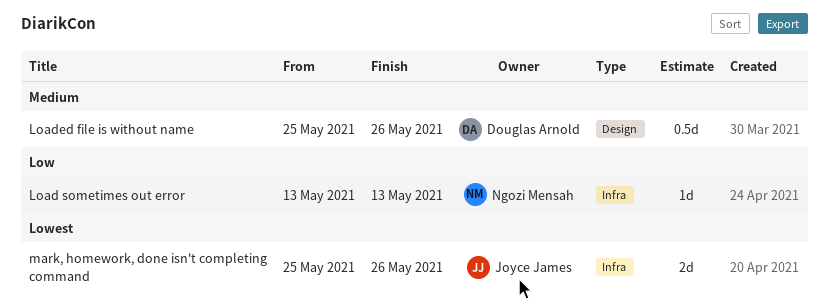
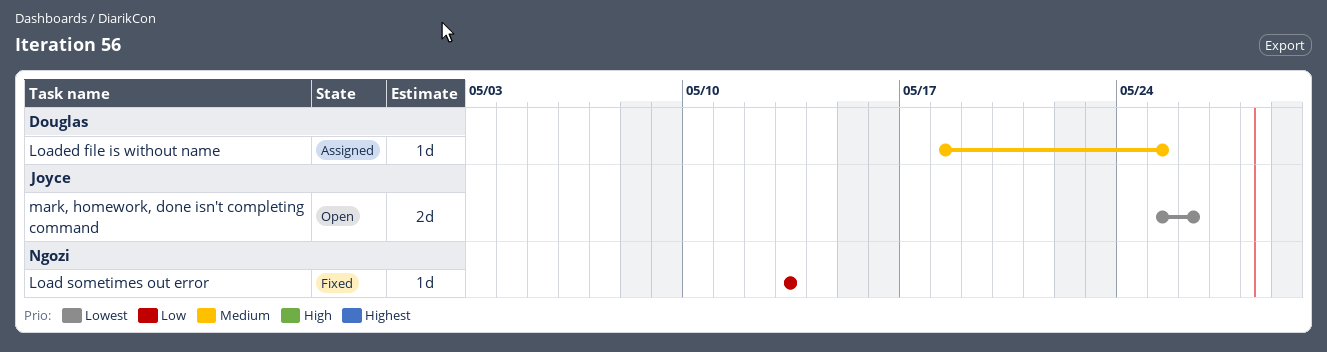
Loaded file is without name, estimate: 0.5d -> 1d
Loaded file is without name, start: May 25 -> May 18
Loaded file is without name, due: May 26 -> May 25

